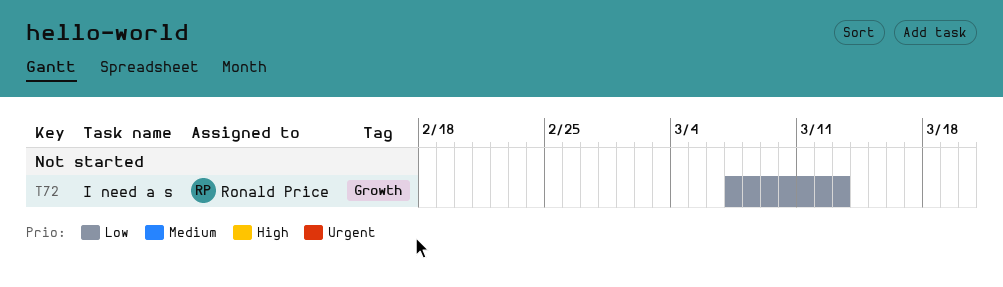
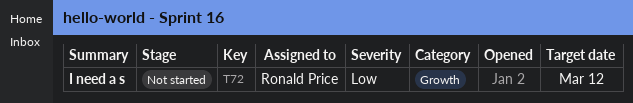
T72, due: Mar 13 -> Mar 12

